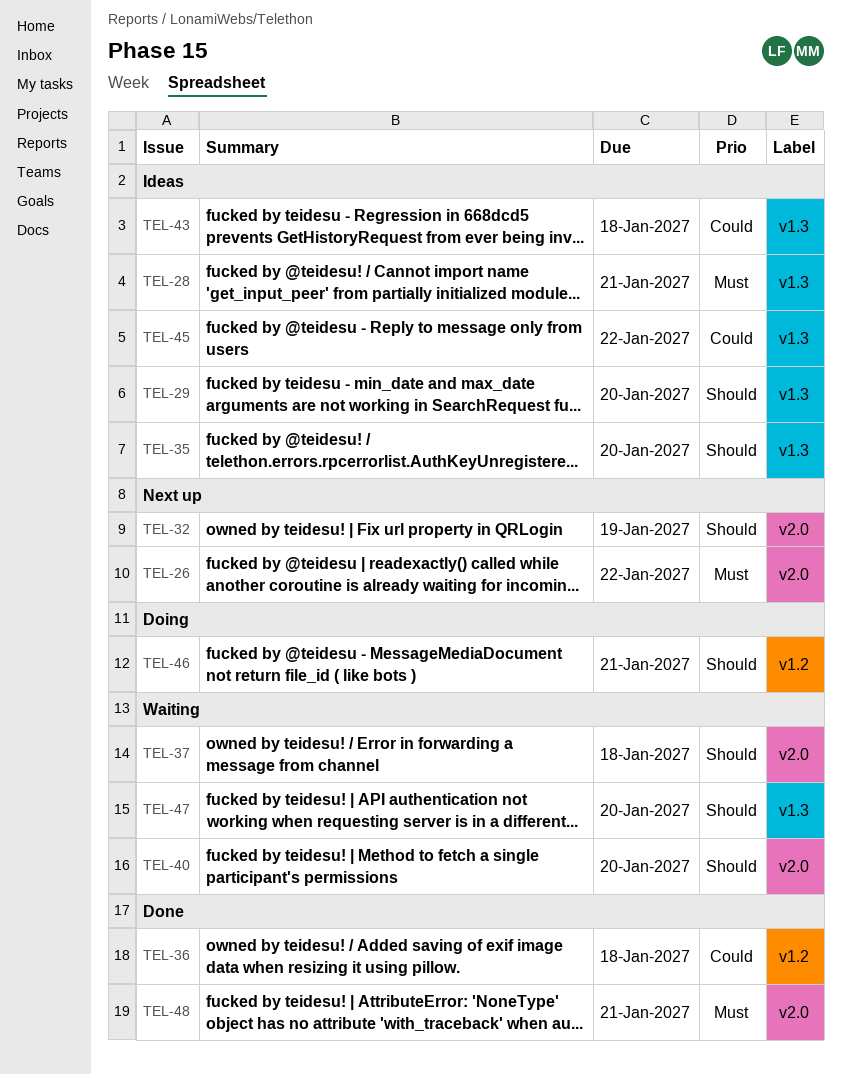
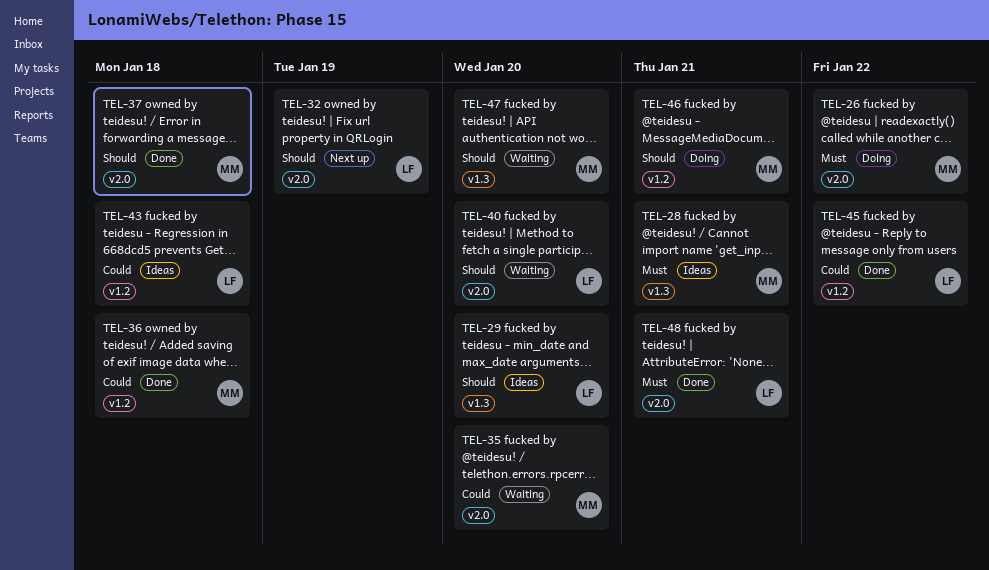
TEL-26, status: Next up -> Doing
TEL-35, status: Ideas -> Waiting
TEL-35, priority: Should -> Could
TEL-35, label: v1.3 -> v2.0
TEL-37, status: Waiting -> Done
TEL-43, label: v1.3 -> v1.2
TEL-45, status: Ideas -> Done
TEL-45, label: v1.3 -> v1.2

